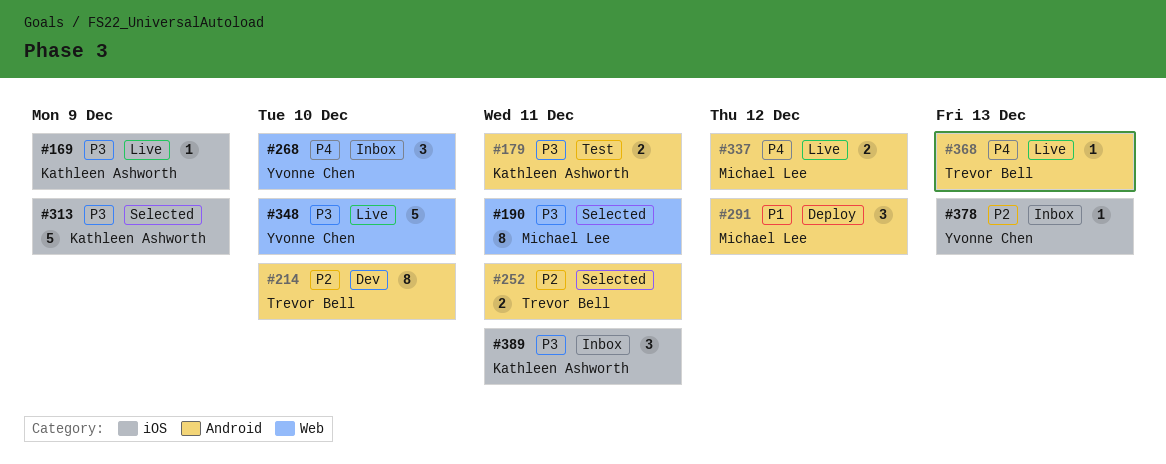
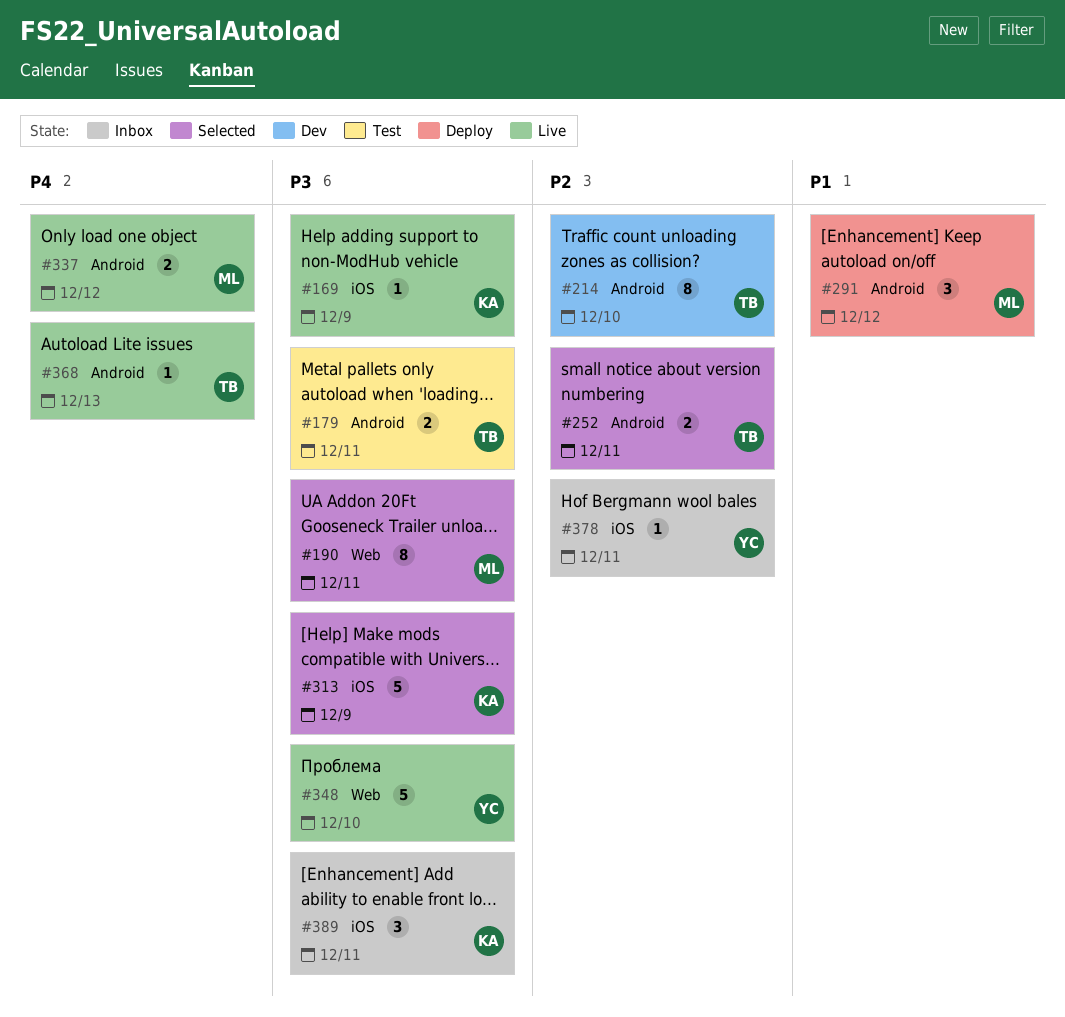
#179, owner: Kathleen Ashworth -> Trevor Bell
#268: present -> none
#378, due: Dec 13 -> Dec 11

